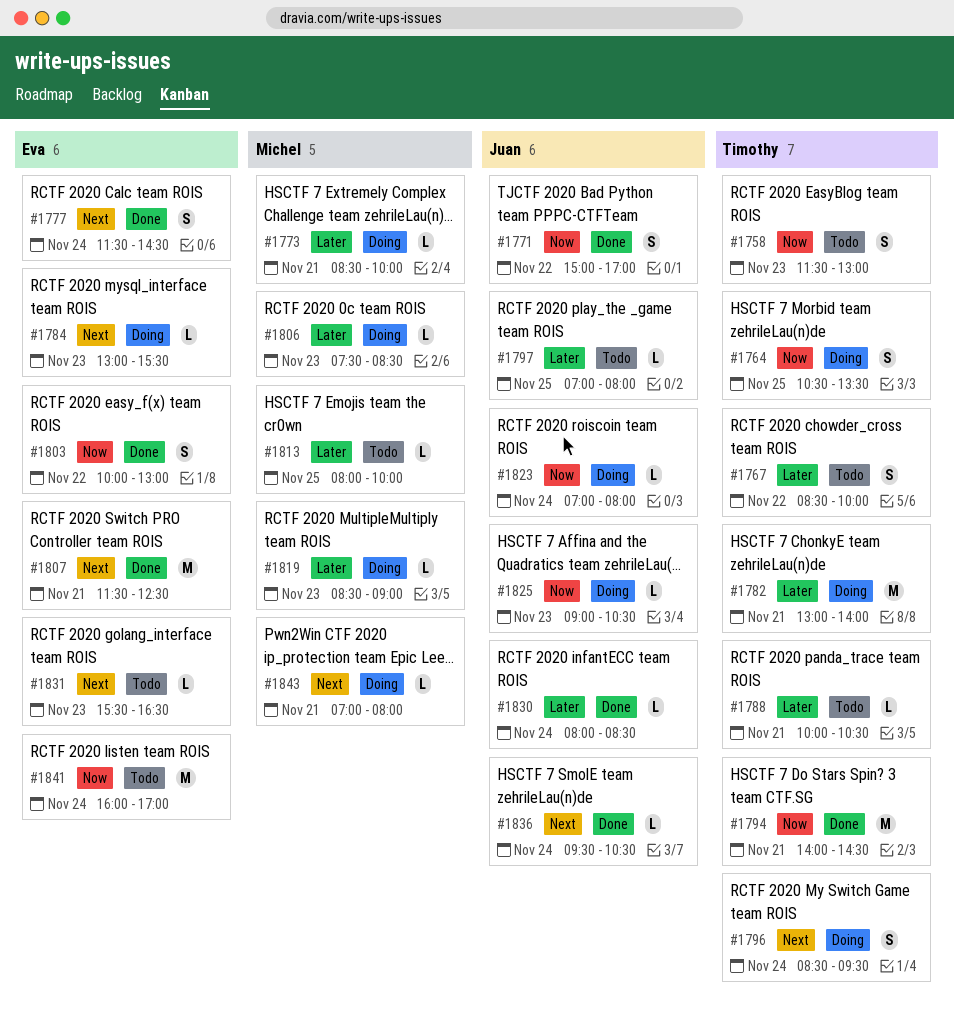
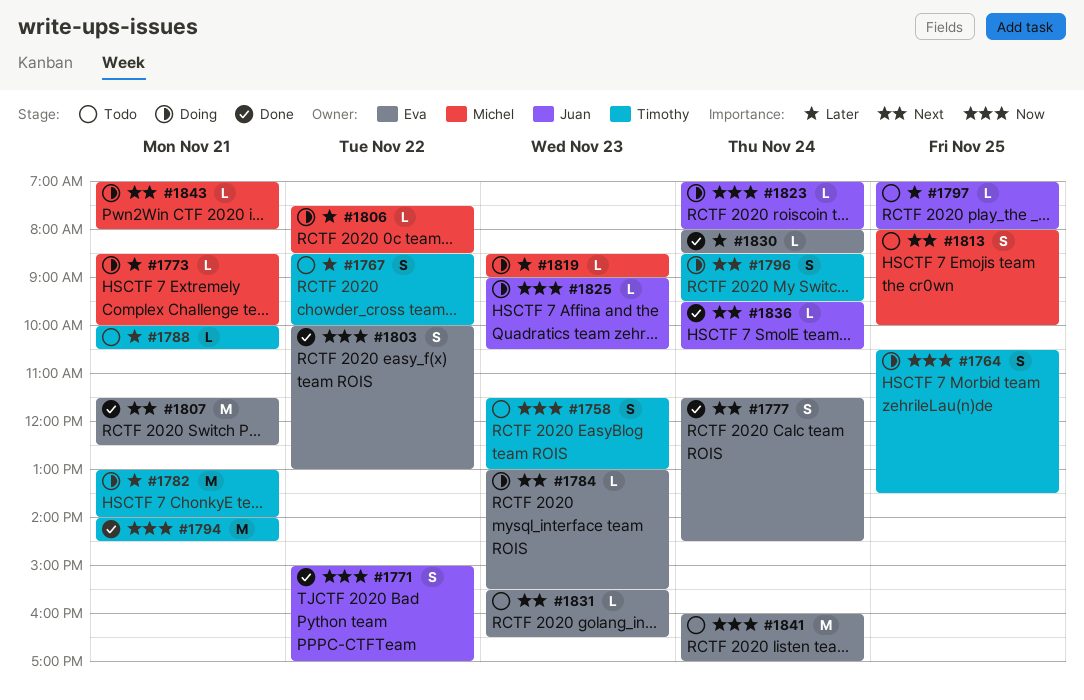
#1806, day: Nov 23 -> Nov 22
#1813, priority: Later -> Next
#1813, estimate: L -> S
#1830, owner: Juan -> Eva

